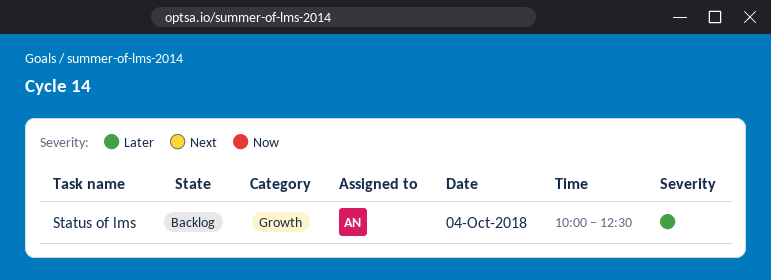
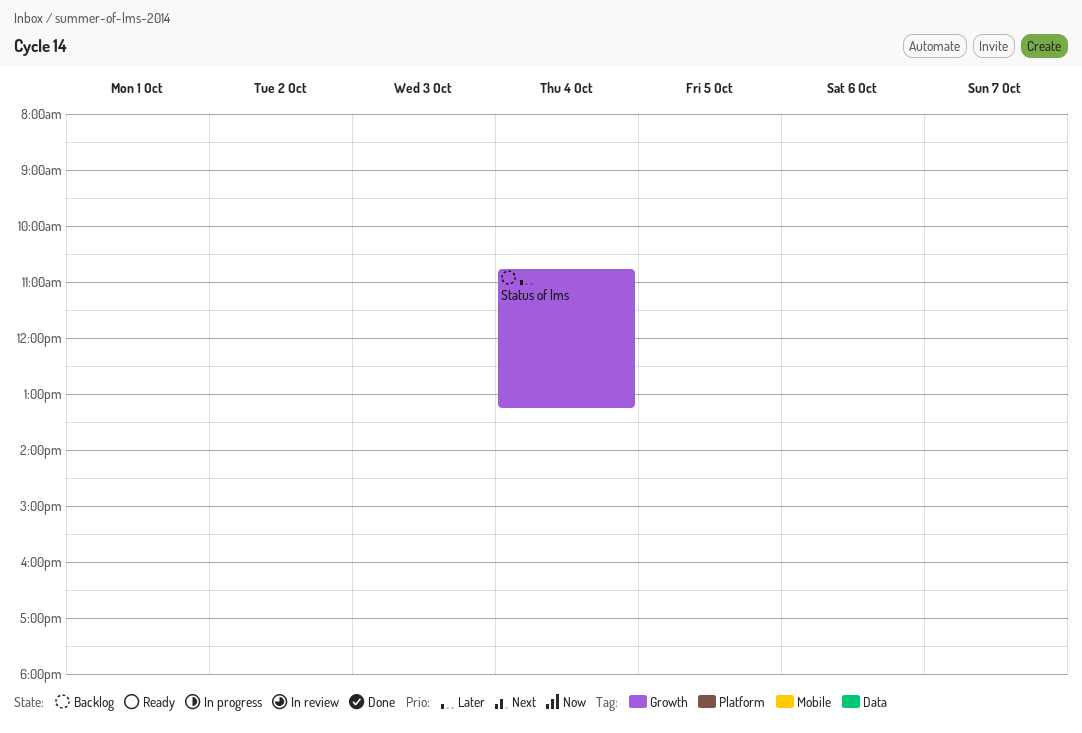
Status of lms, begins: 10:00 -> 10:45
Status of lms, ends: 12:30 -> 13:15

